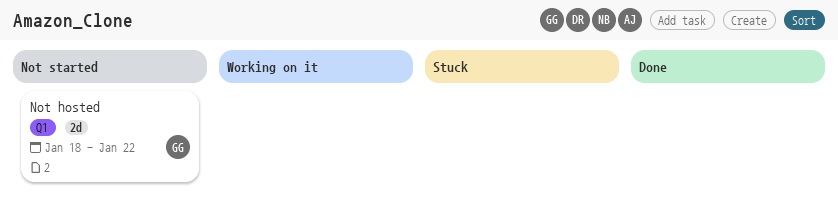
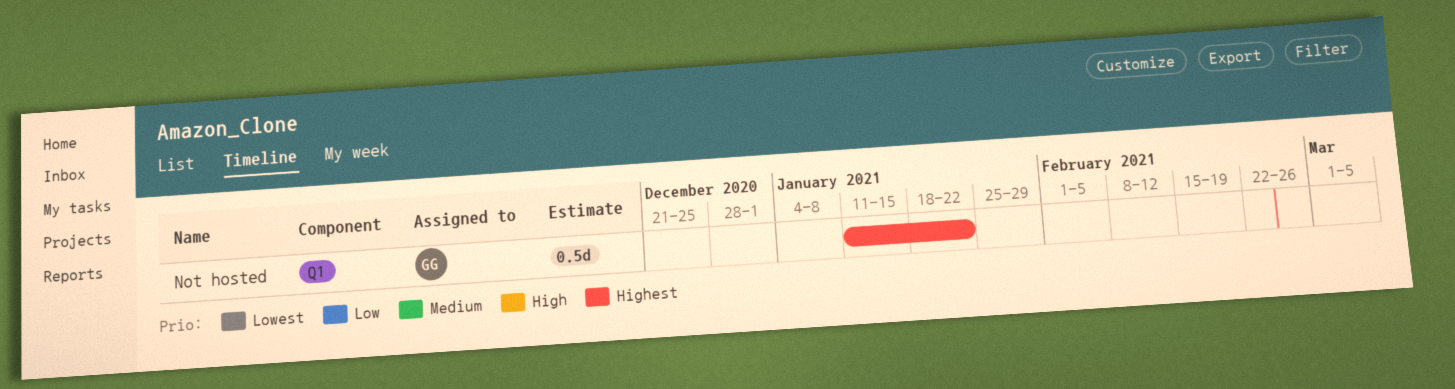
Not hosted, estimate: 2d -> 0.5d
Not hosted, start: Jan 18 -> Jan 11

